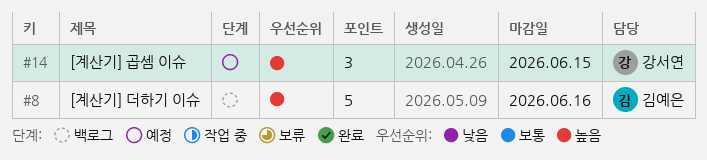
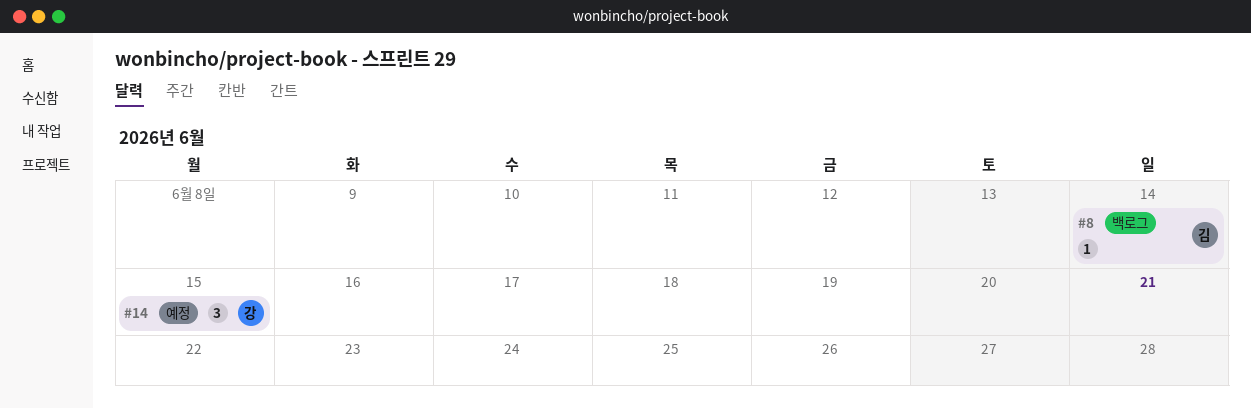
#8, estimate: 5 -> 1
#8, due: Jun 16 -> Jun 14

